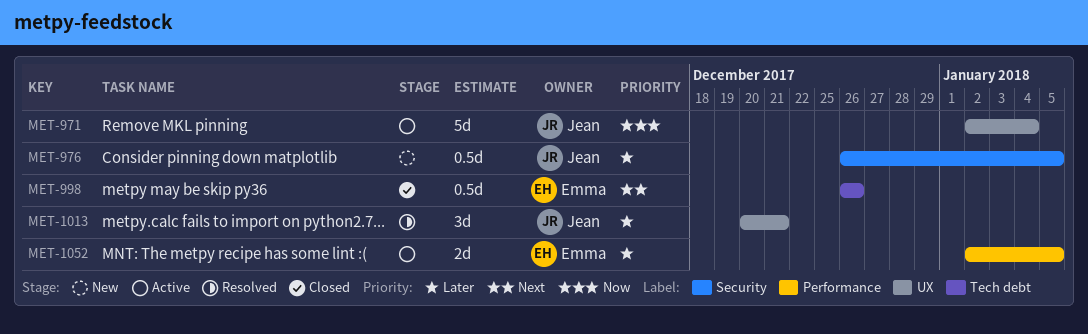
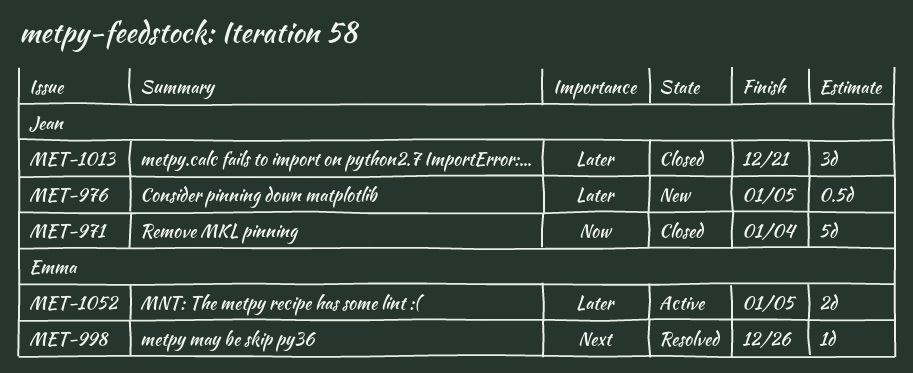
MET-971, status: Active -> Closed
MET-998, status: Closed -> Resolved
MET-998, estimate: 0.5d -> 1d
MET-1013, status: Resolved -> Closed

